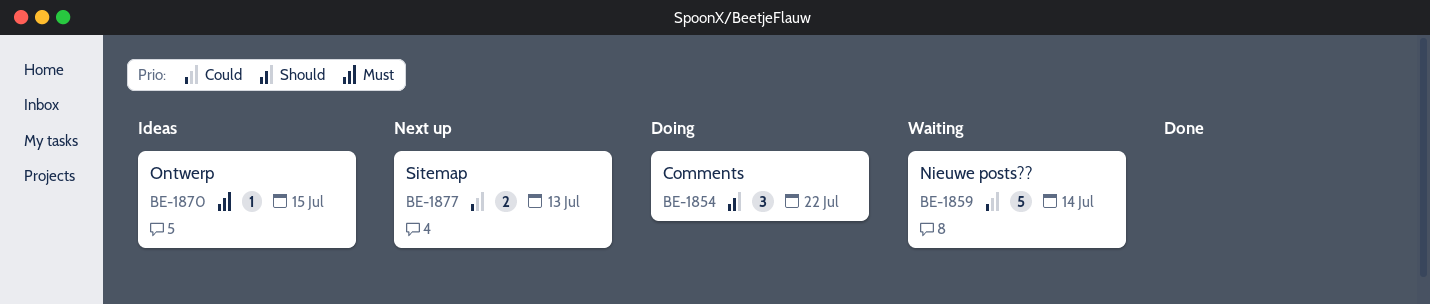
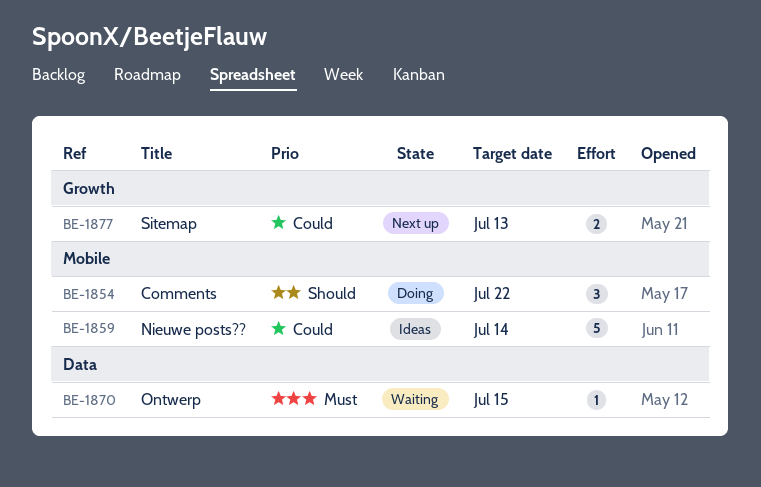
BE-1859, status: Waiting -> Ideas
BE-1870, status: Ideas -> Waiting

